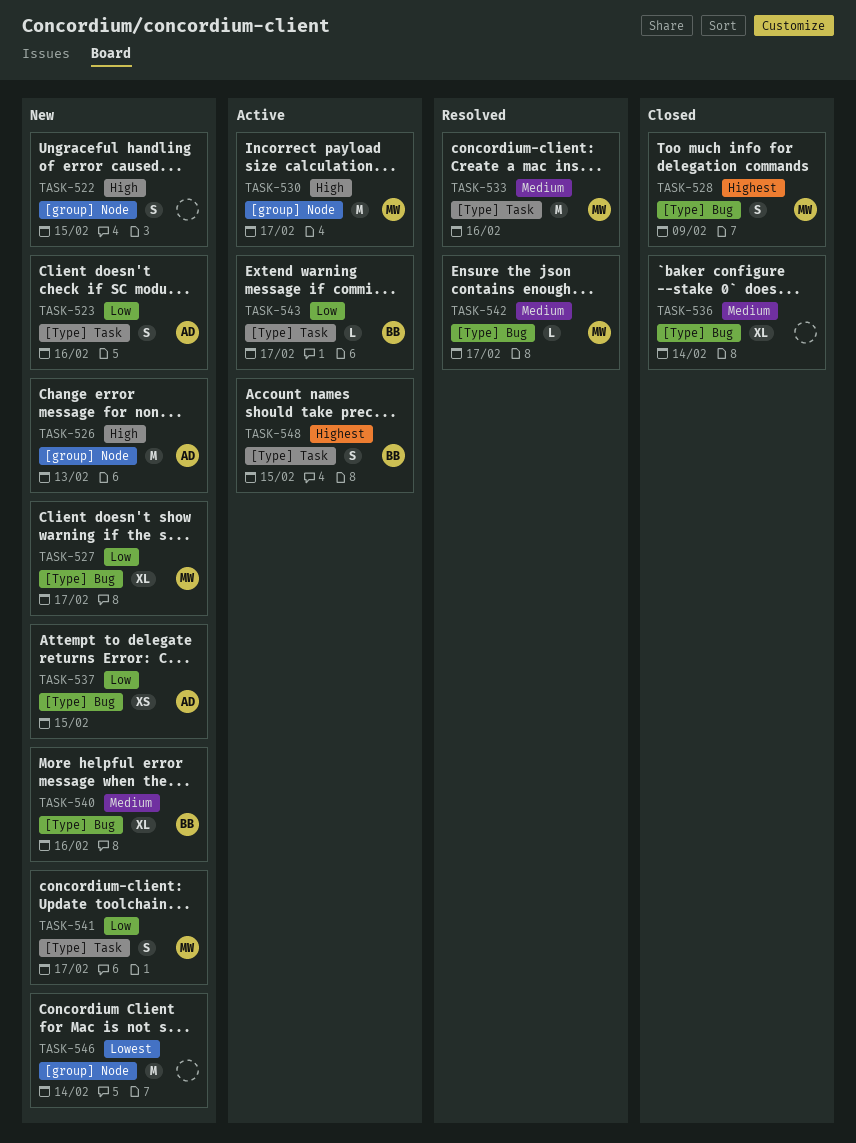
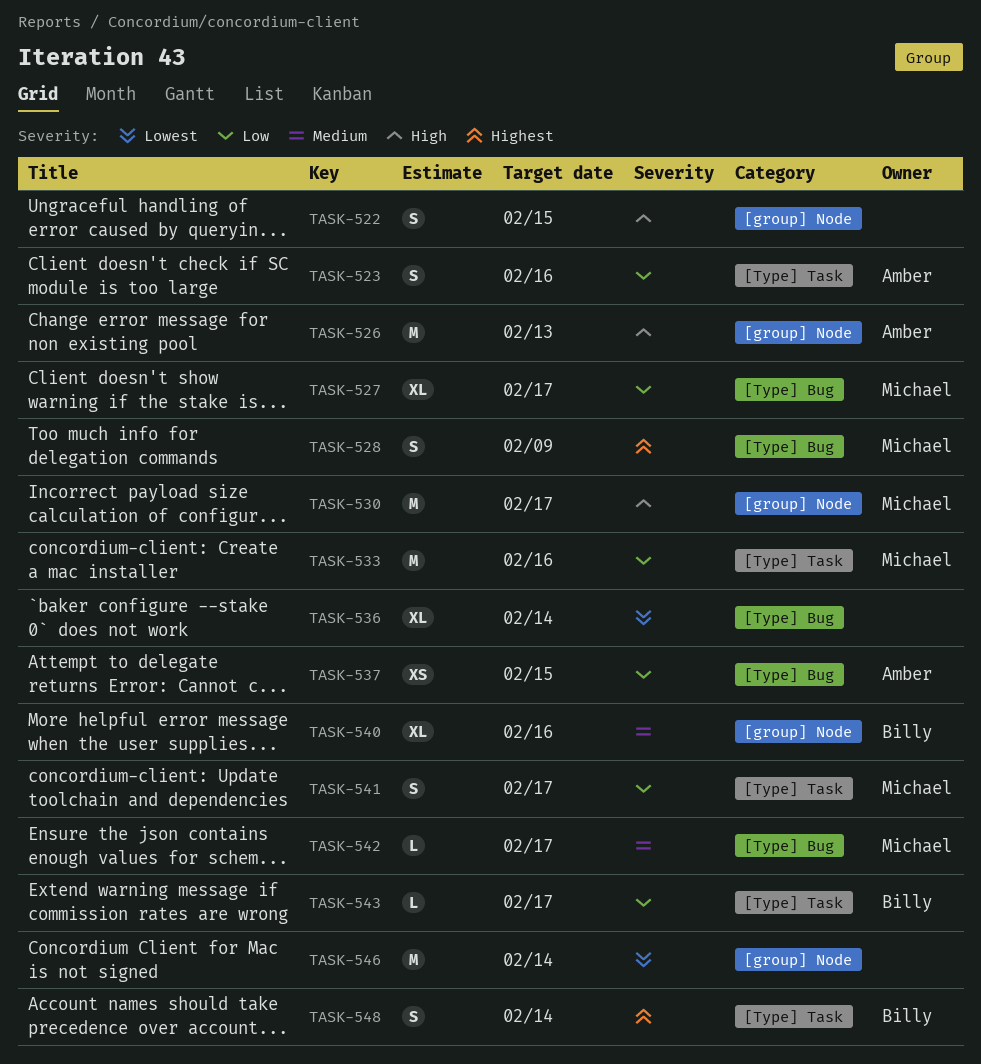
TASK-533, priority: Medium -> Low
TASK-536, priority: Medium -> Lowest
TASK-540, label: [Type] Bug -> [group] Node
TASK-548, due: Feb 15 -> Feb 14

